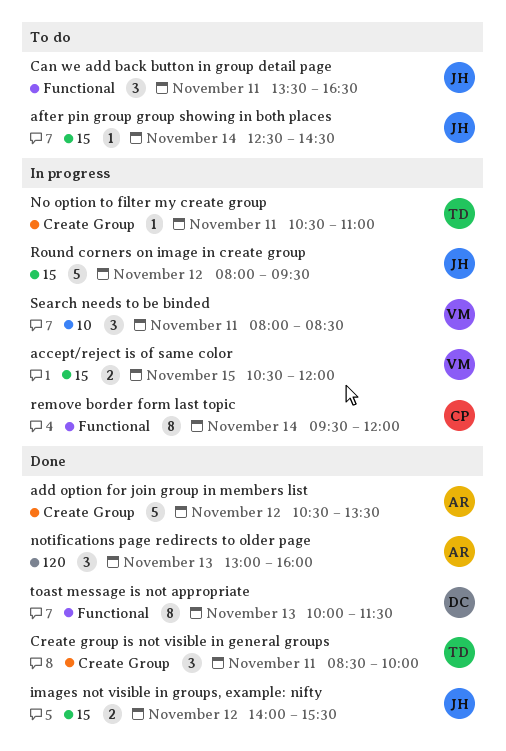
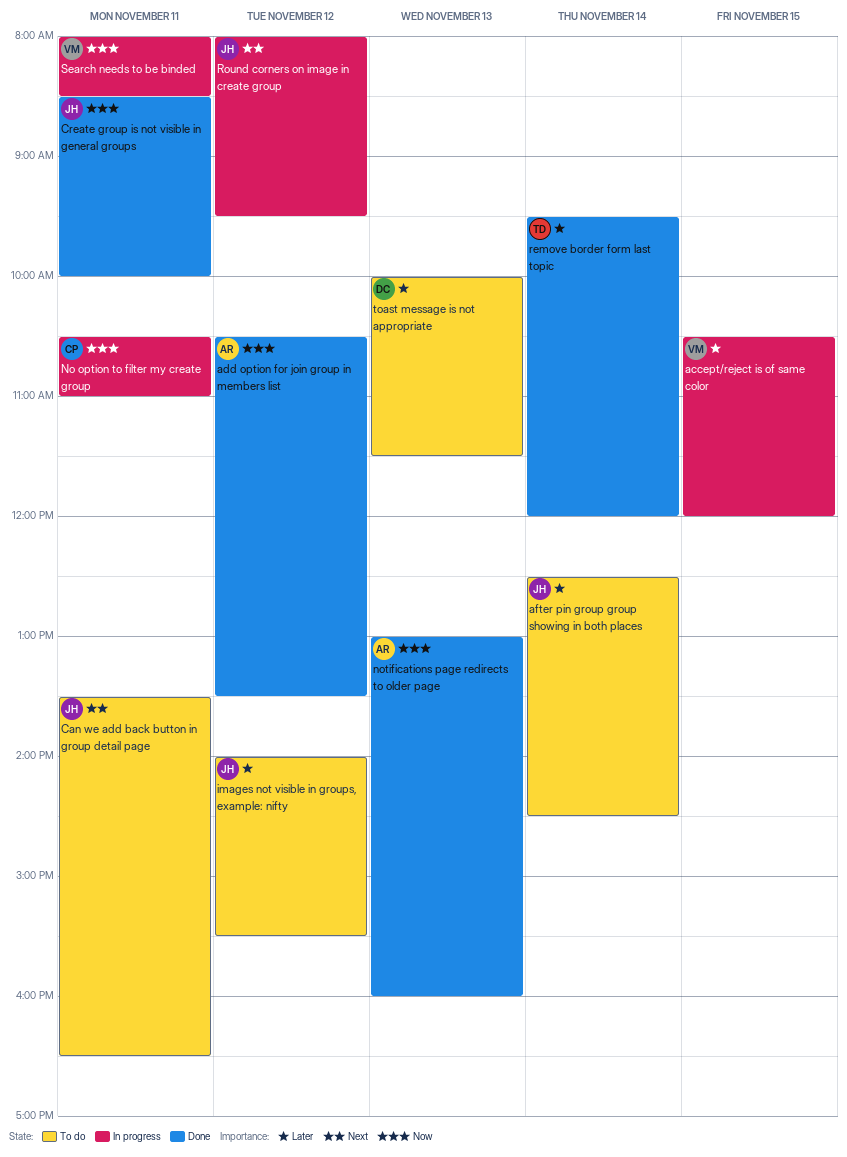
Create group is not visible in general groups, owner: TD -> JH
images not visible in groups, example: nifty, status: Done -> To do
No option to filter my create group, owner: TD -> CP
remove border form last topic, status: In progress -> Done
remove border form last topic, owner: CP -> TD
toast message is not appropriate, status: Done -> To do

